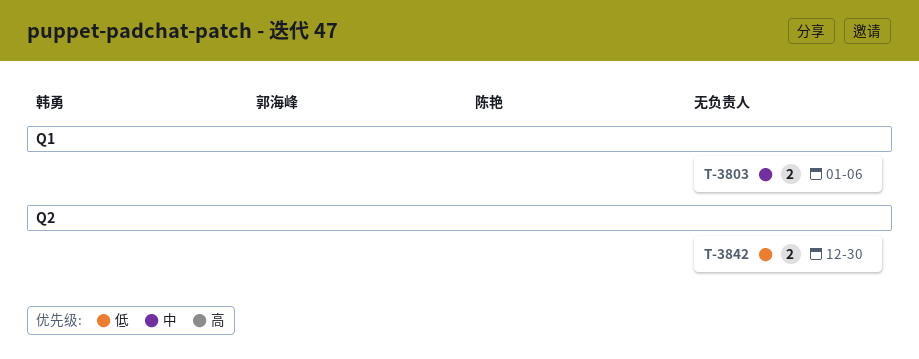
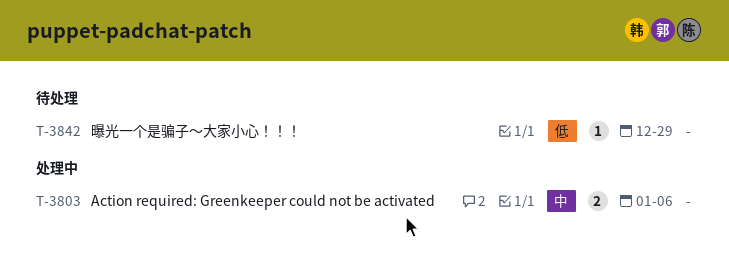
T-3842, estimate: 2 -> 1
T-3842, due: Dec 30 -> Dec 29

